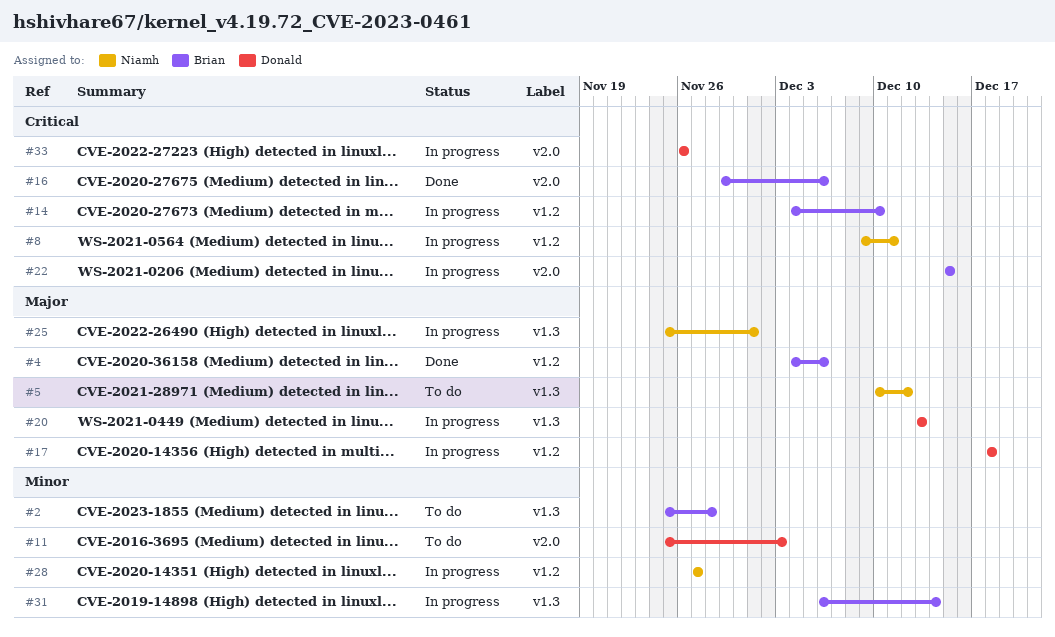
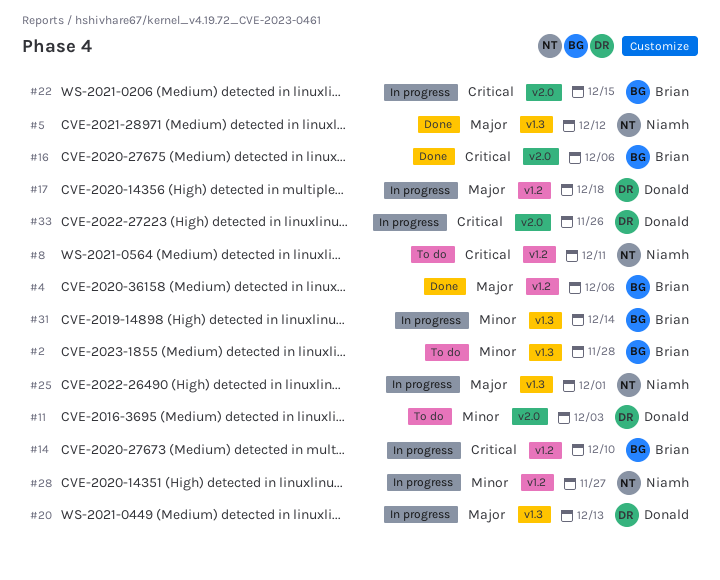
#5, status: To do -> Done
#8, status: In progress -> To do

